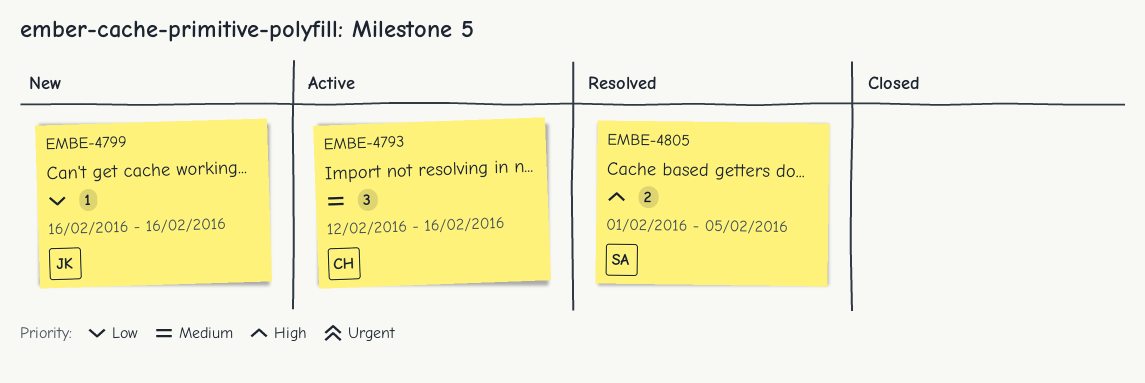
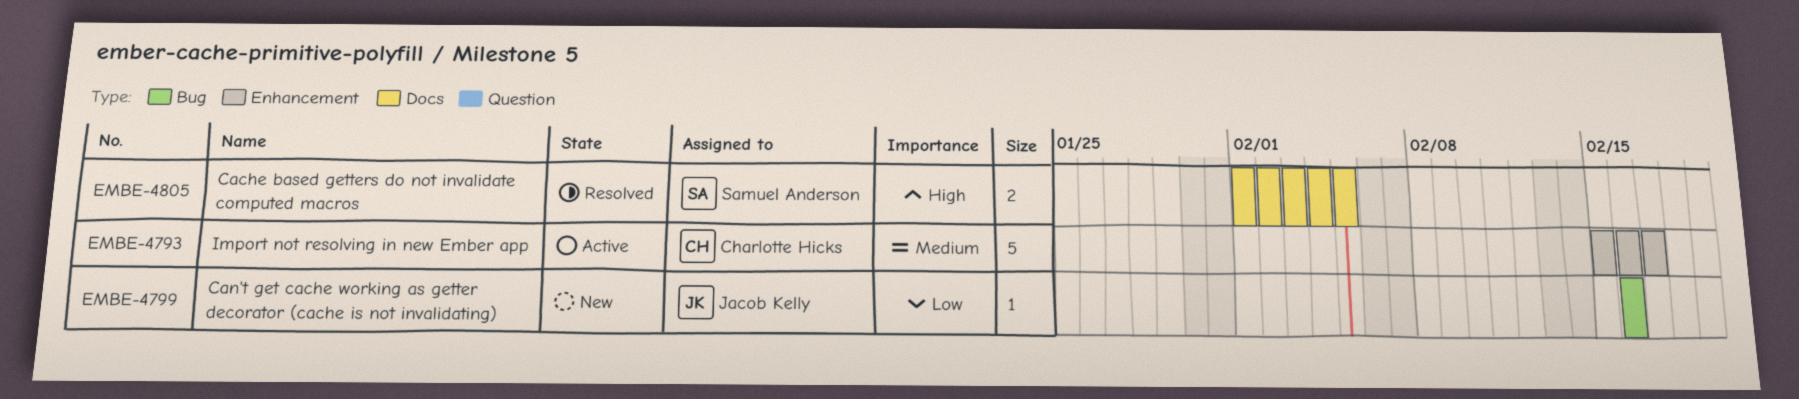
EMBE-4793, estimate: 3 -> 5
EMBE-4793, start: Feb 12 -> Feb 15
EMBE-4793, due: Feb 16 -> Feb 17

